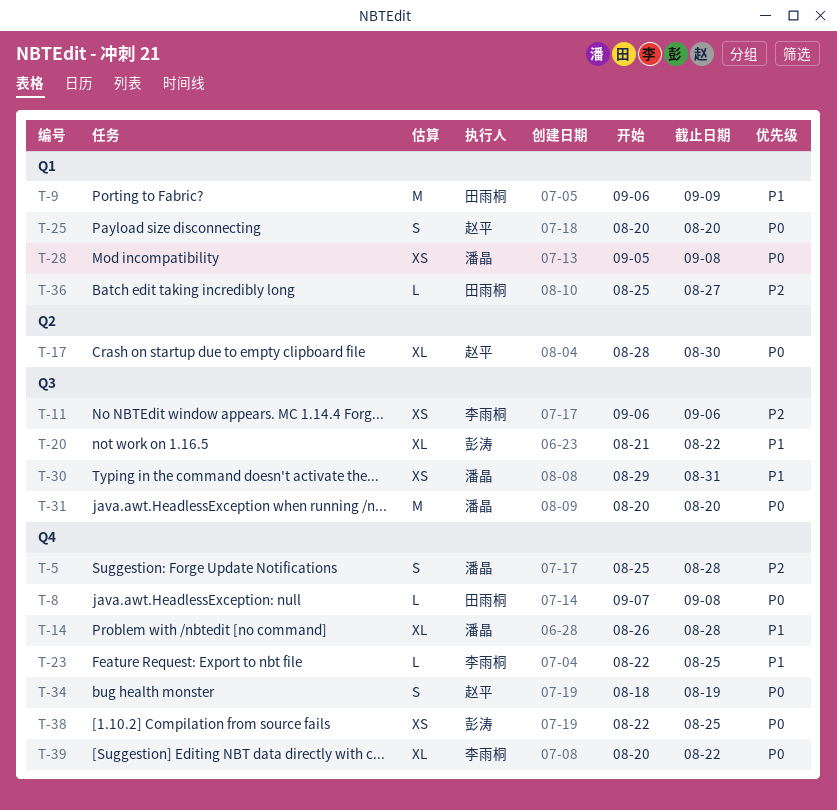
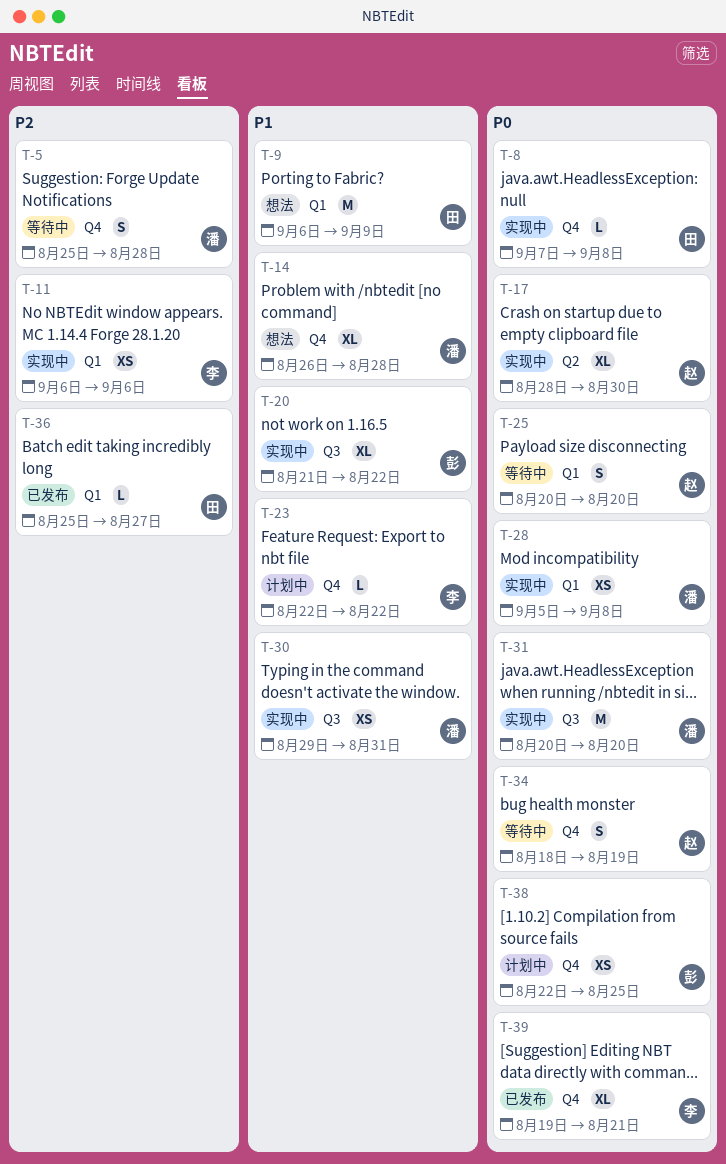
T-11, label: Q3 -> Q1
T-23, due: Aug 25 -> Aug 22
T-39, start: Aug 20 -> Aug 19
T-39, due: Aug 22 -> Aug 21

